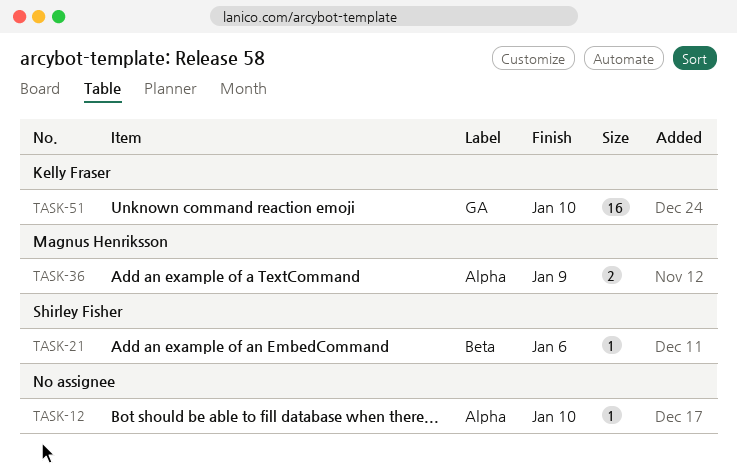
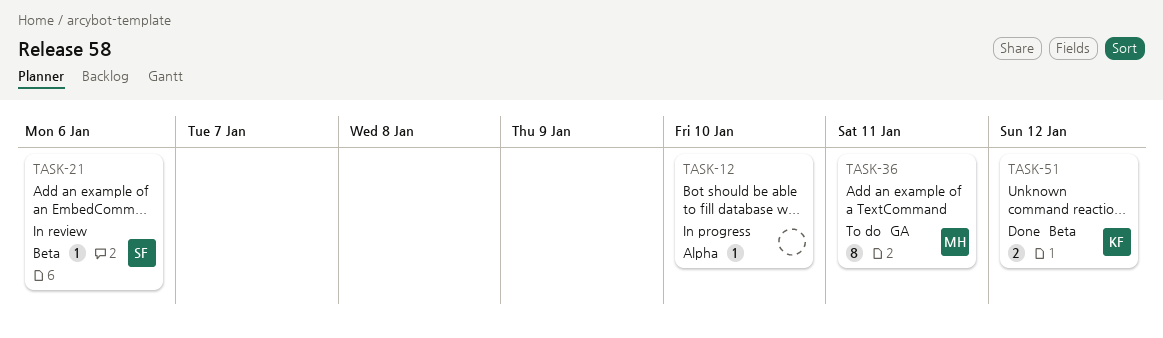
TASK-36, label: Alpha -> GA
TASK-36, estimate: 2 -> 8
TASK-36, due: Jan 9 -> Jan 11
TASK-51, label: GA -> Beta
TASK-51, estimate: 16 -> 2
TASK-51, due: Jan 10 -> Jan 12

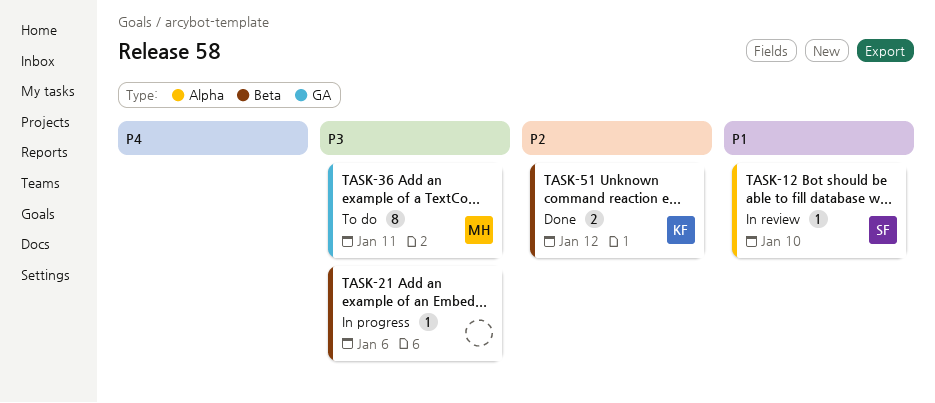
TASK-12, status: In progress -> In review
TASK-12, owner: none -> SF
TASK-21, status: In review -> In progress
TASK-21, owner: SF -> none

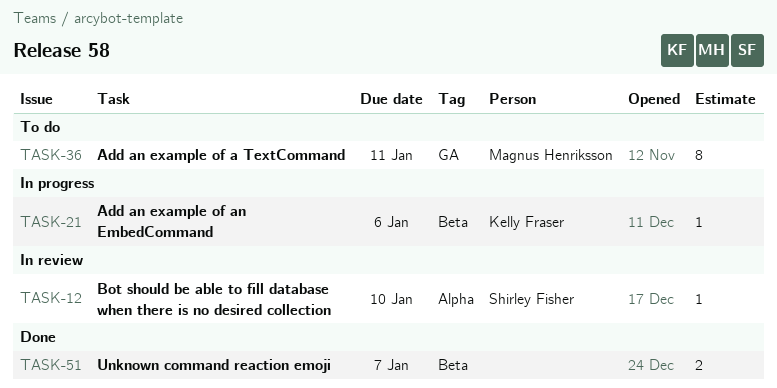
TASK-21, owner: none -> Kelly Fraser
TASK-51, owner: Kelly Fraser -> none
TASK-51, due: Jan 12 -> Jan 7

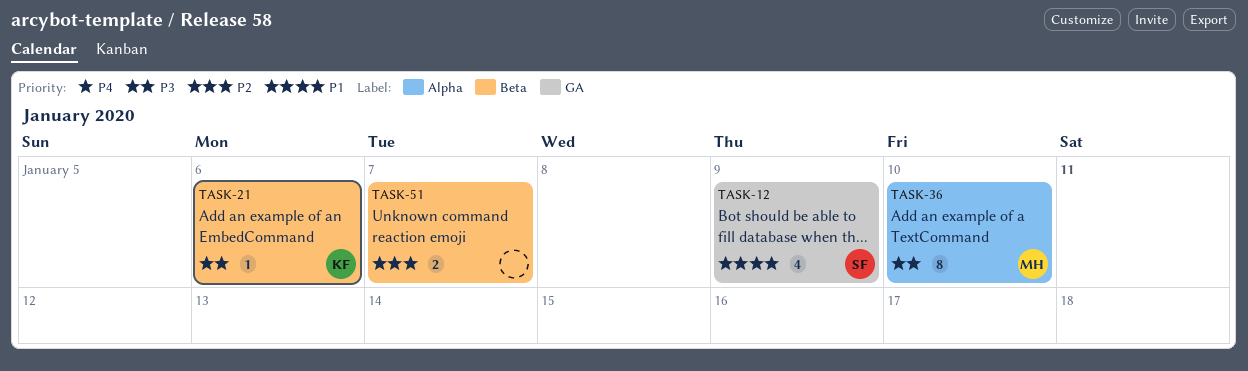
TASK-12, label: Alpha -> GA
TASK-12, estimate: 1 -> 4
TASK-12, due: Jan 10 -> Jan 9
TASK-36, label: GA -> Alpha
TASK-36, due: Jan 11 -> Jan 10

